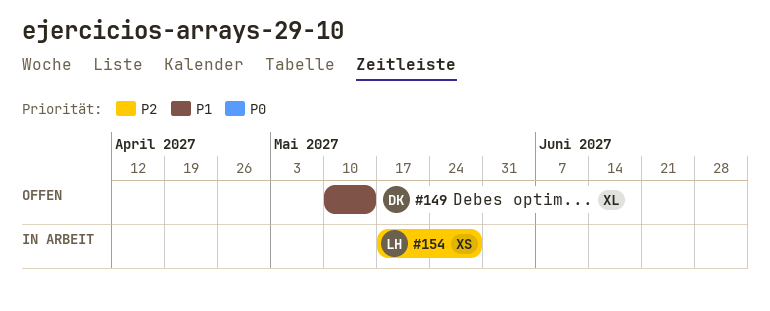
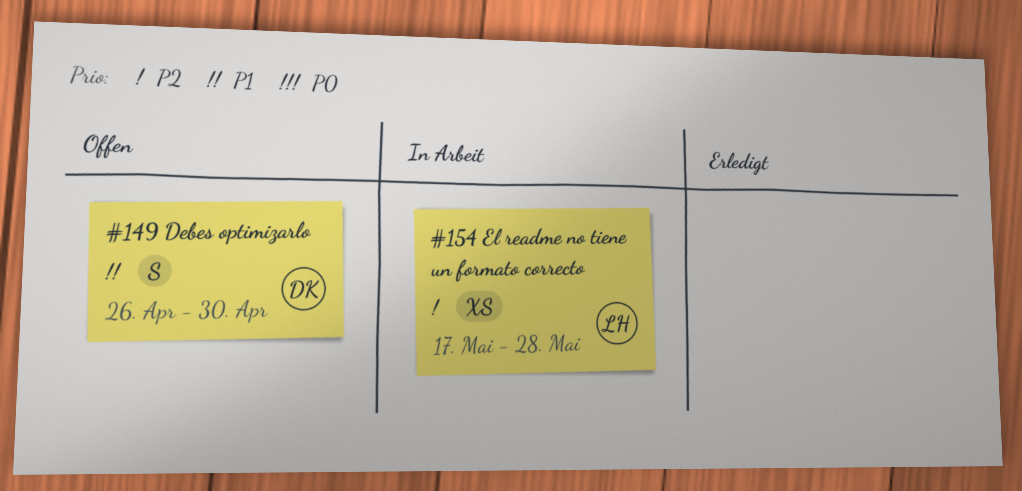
#149, estimate: XL -> S
#149, start: May 10 -> Apr 26
#149, due: May 14 -> Apr 30

